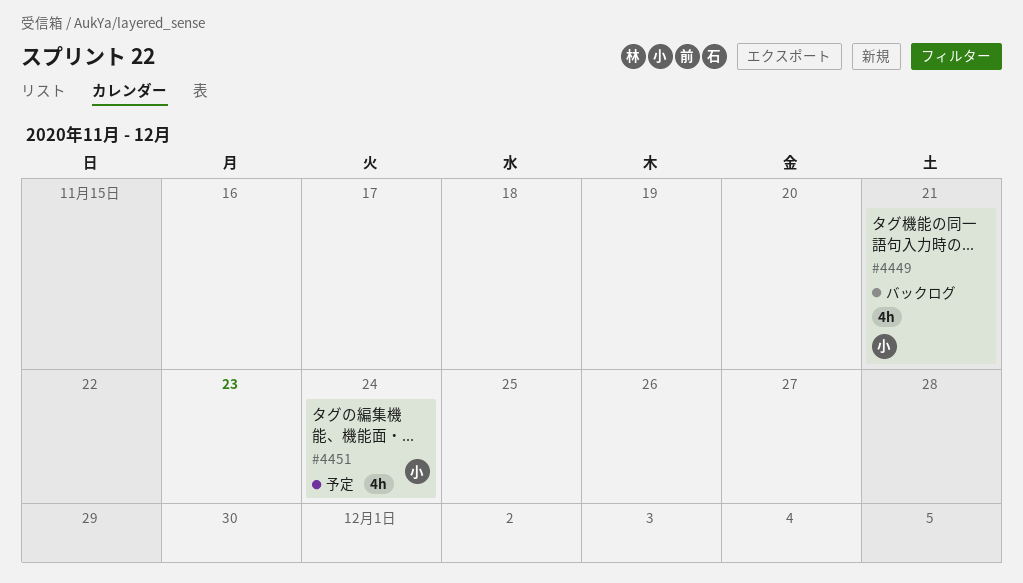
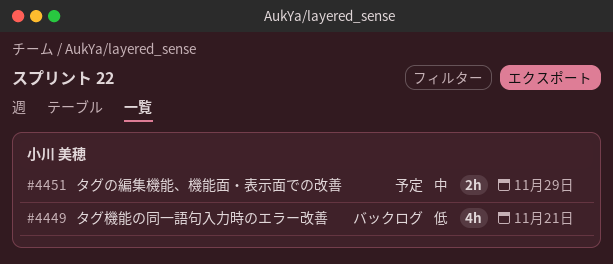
#4451, estimate: 4h -> 2h
#4451, due: Nov 24 -> Nov 29

